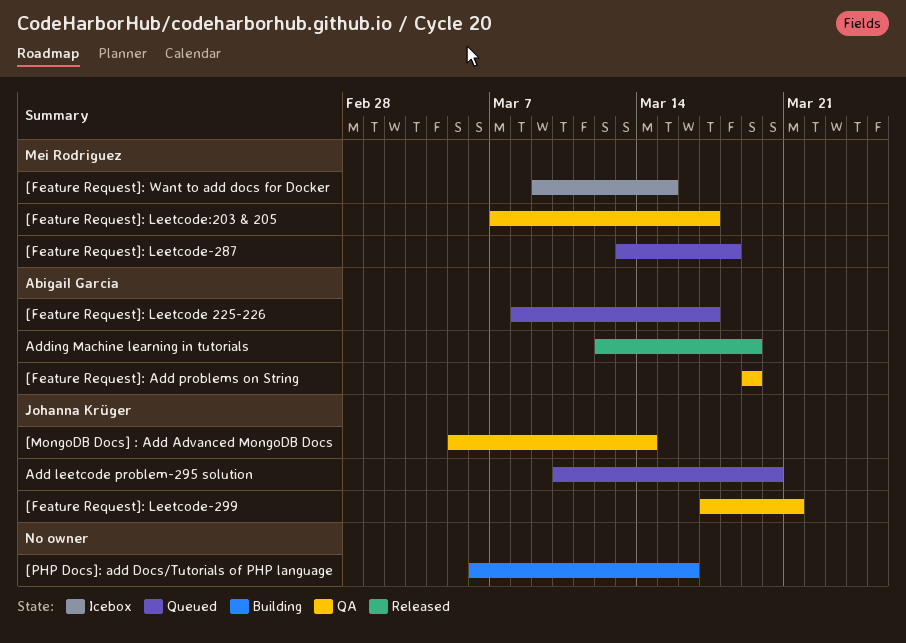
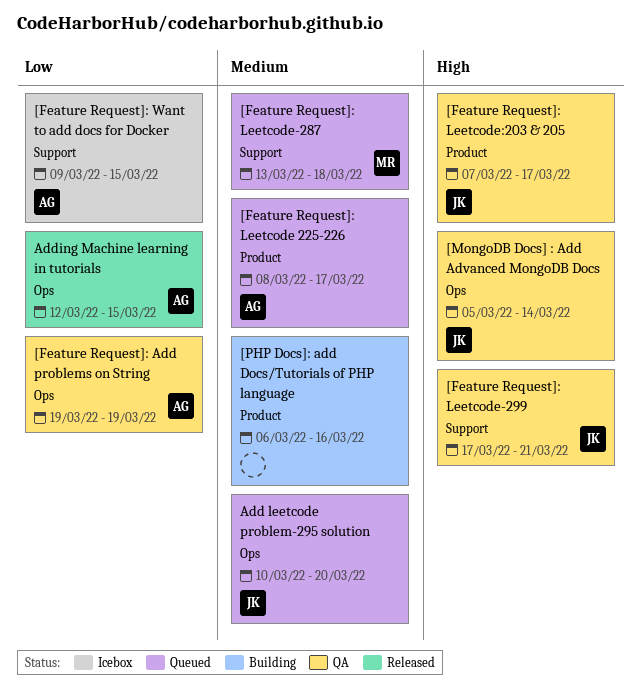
[Feature Request]: Leetcode:203 & 205, owner: Mei Rodriguez -> Johanna Krüger
[Feature Request]: Want to add docs for Docker, owner: Mei Rodriguez -> Abigail Garcia
Adding Machine learning in tutorials, due: Mar 19 -> Mar 15

